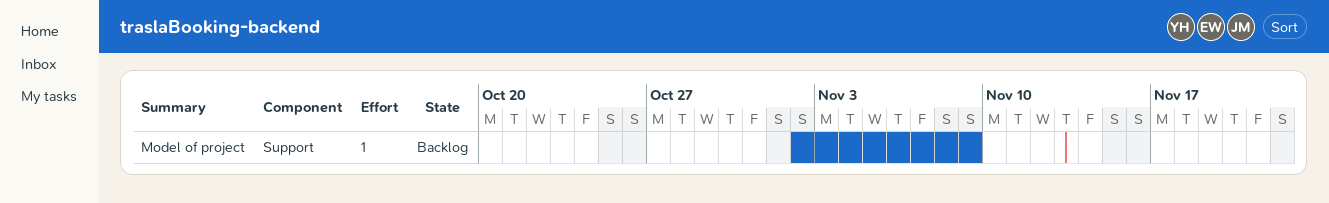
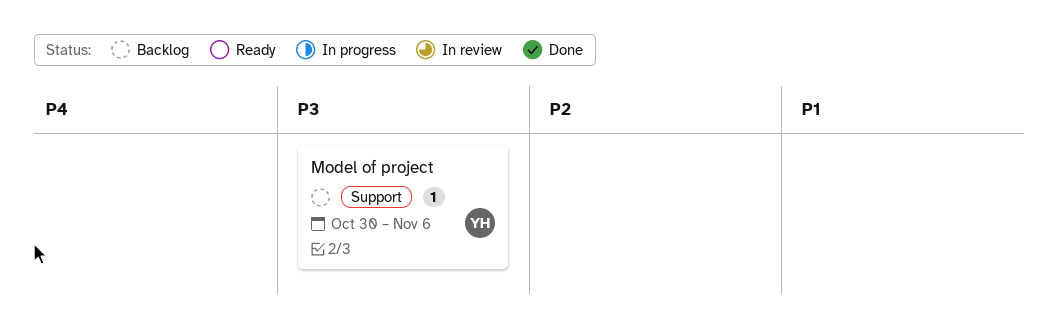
Model of project, start: Nov 2 -> Oct 30
Model of project, due: Nov 9 -> Nov 6

